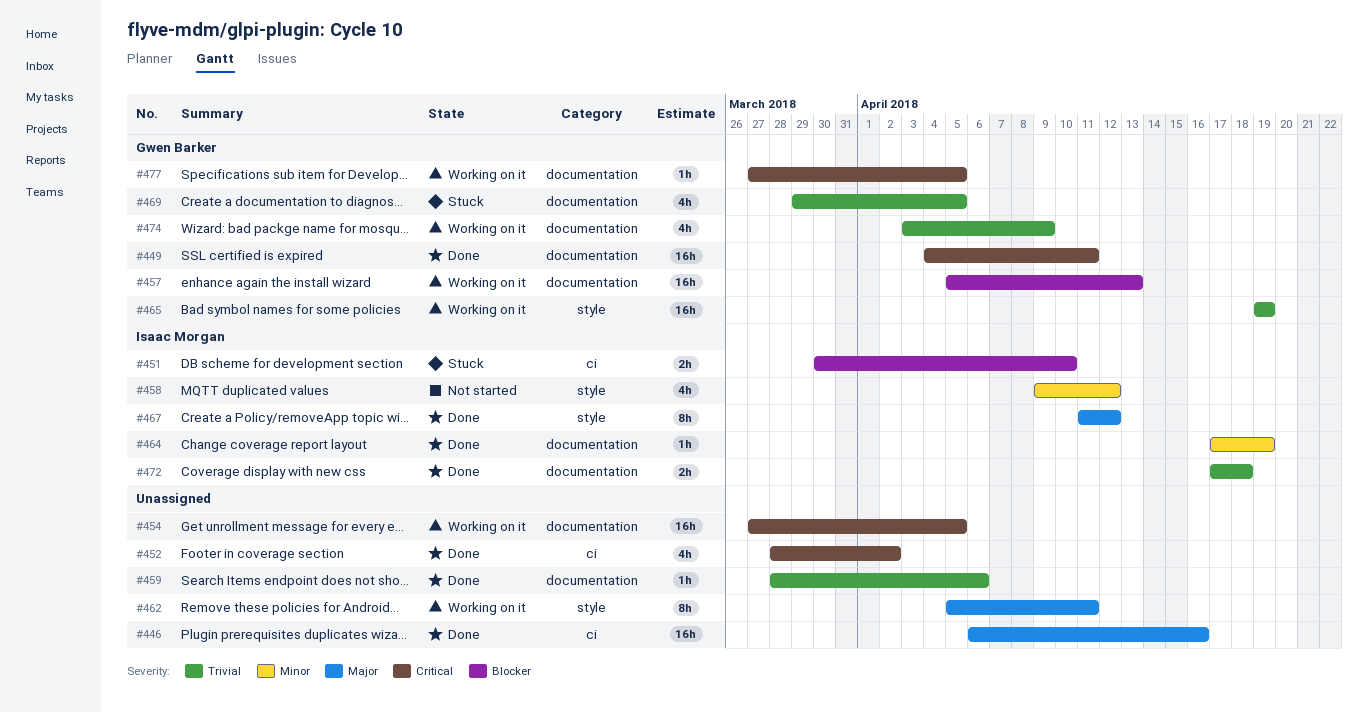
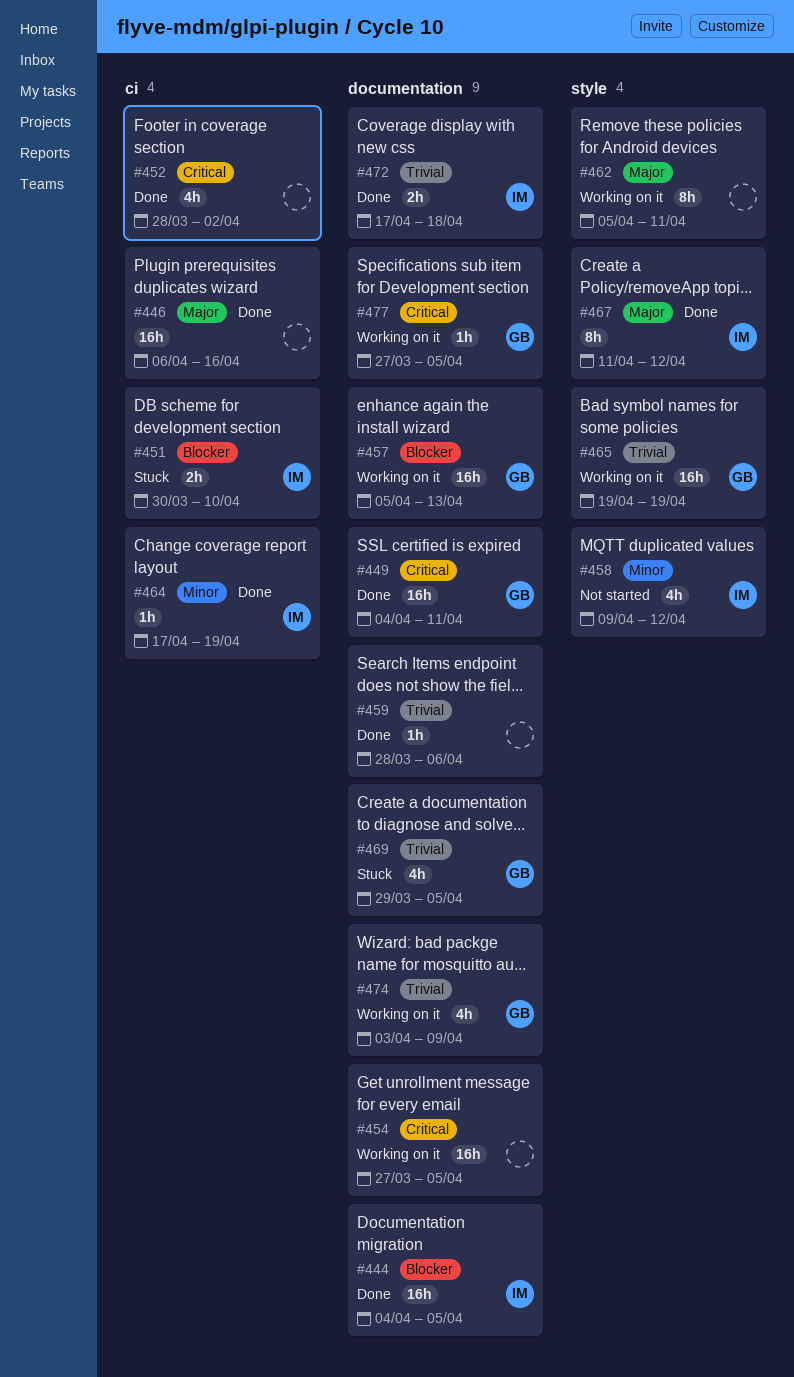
#444: none -> present
#464, label: documentation -> ci

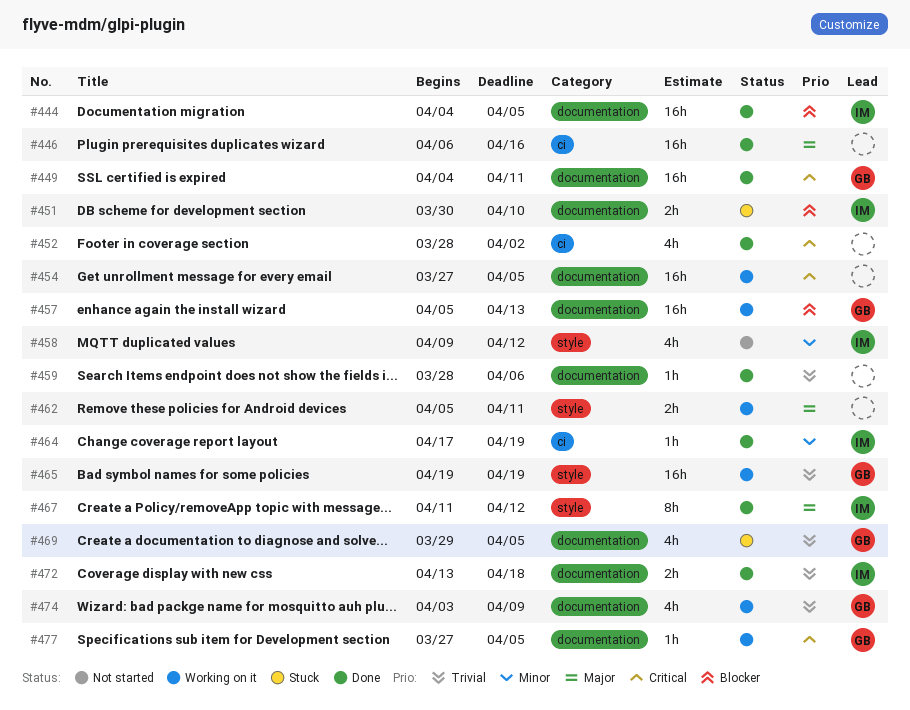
#451, label: ci -> documentation
#462, estimate: 8h -> 2h
#472, start: Apr 17 -> Apr 13

